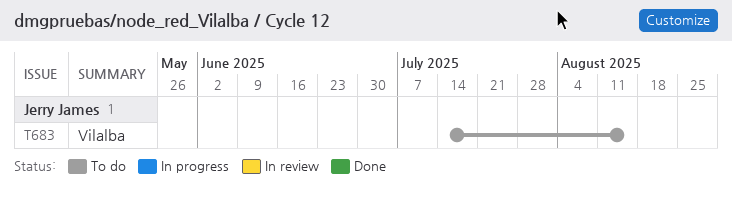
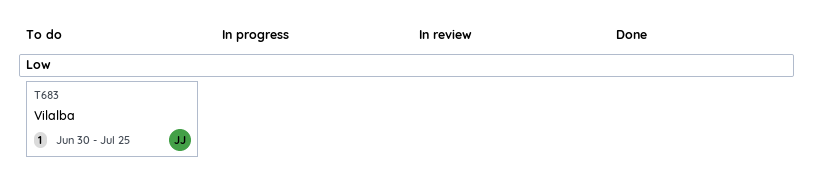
T683, start: Jul 14 -> Jun 30
T683, due: Aug 15 -> Jul 25

